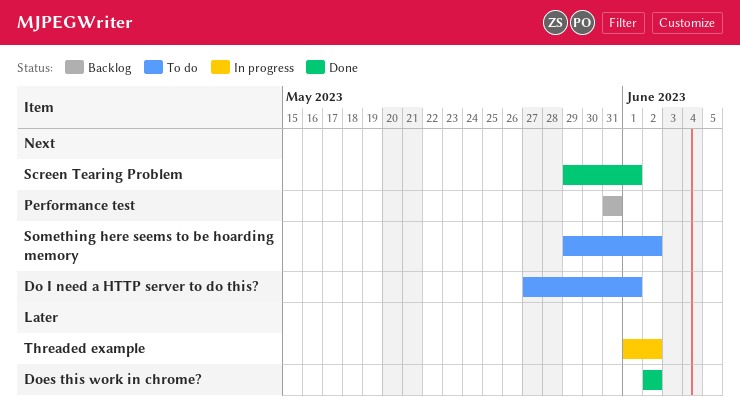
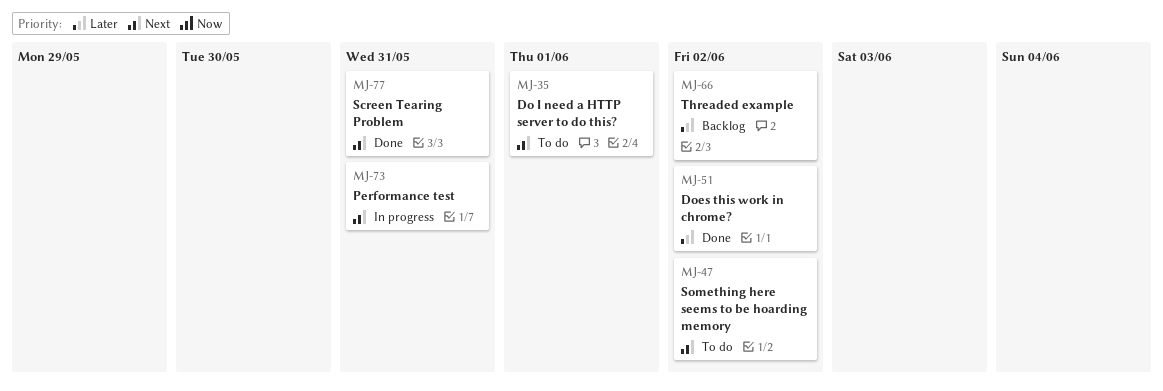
Performance test, status: Backlog -> In progress
Screen Tearing Problem, due: Jun 1 -> May 31
Threaded example, status: In progress -> Backlog

